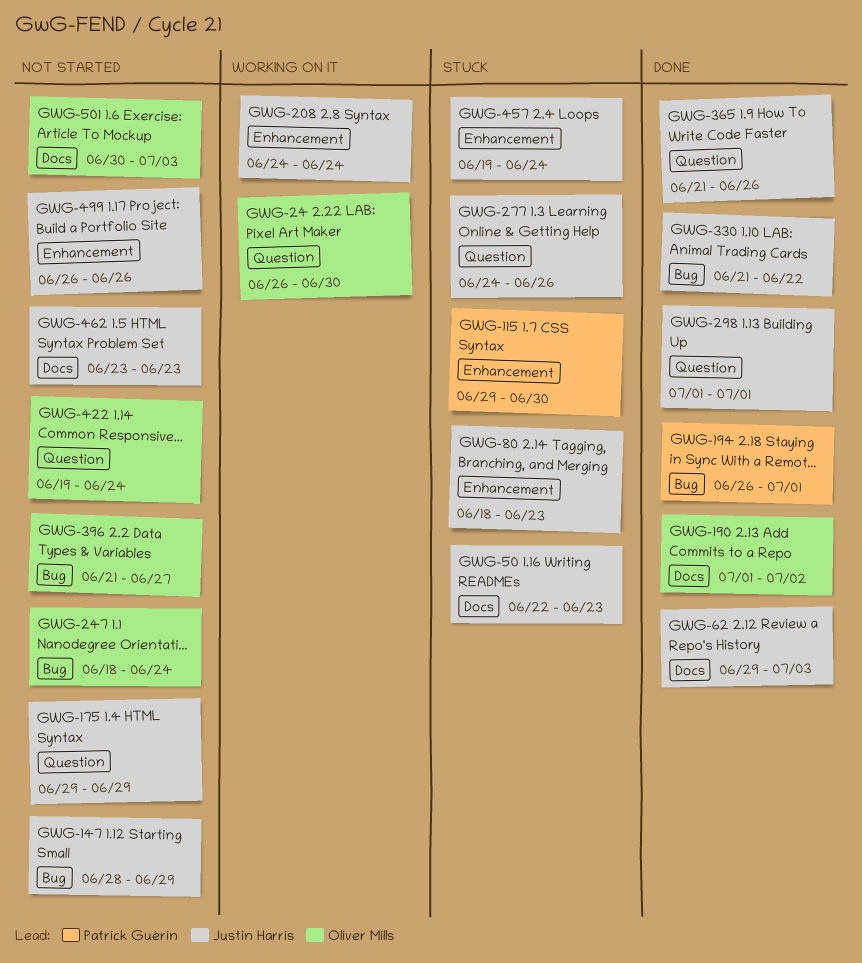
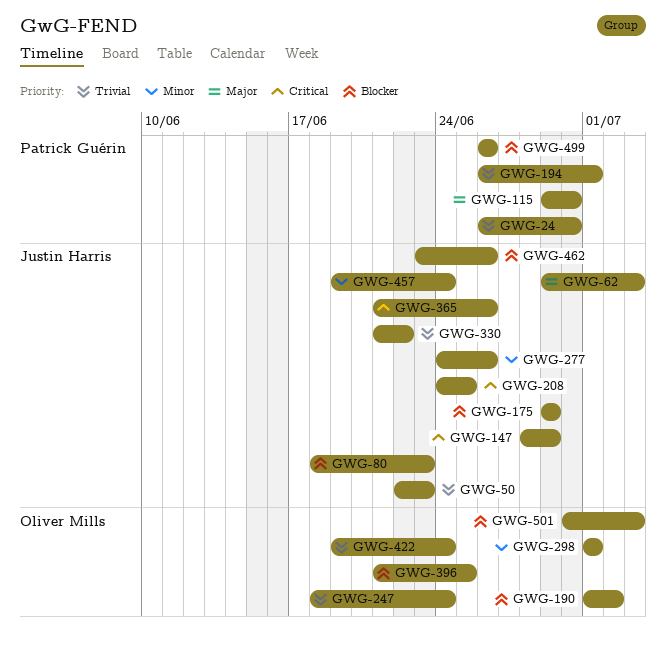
GWG-24, owner: Oliver Mills -> Patrick Guérin
GWG-208, due: Jun 24 -> Jun 25
GWG-298, owner: Justin Harris -> Oliver Mills
GWG-396, due: Jun 27 -> Jun 25
GWG-462, due: Jun 23 -> Jun 26
GWG-499, owner: Justin Harris -> Patrick Guérin

